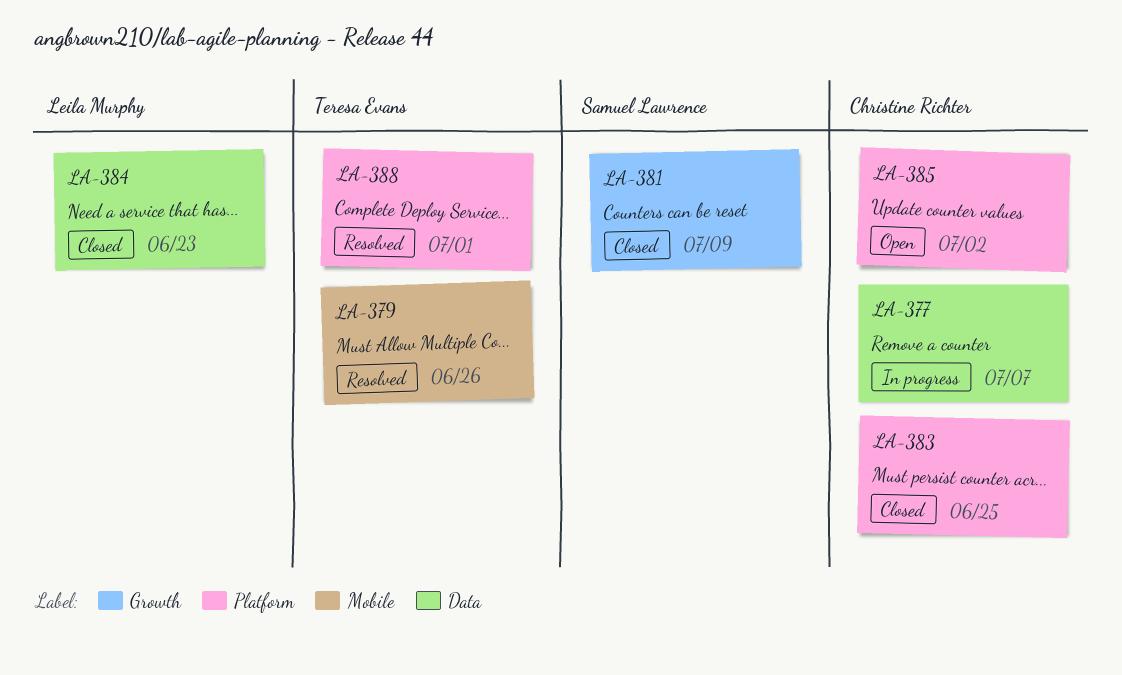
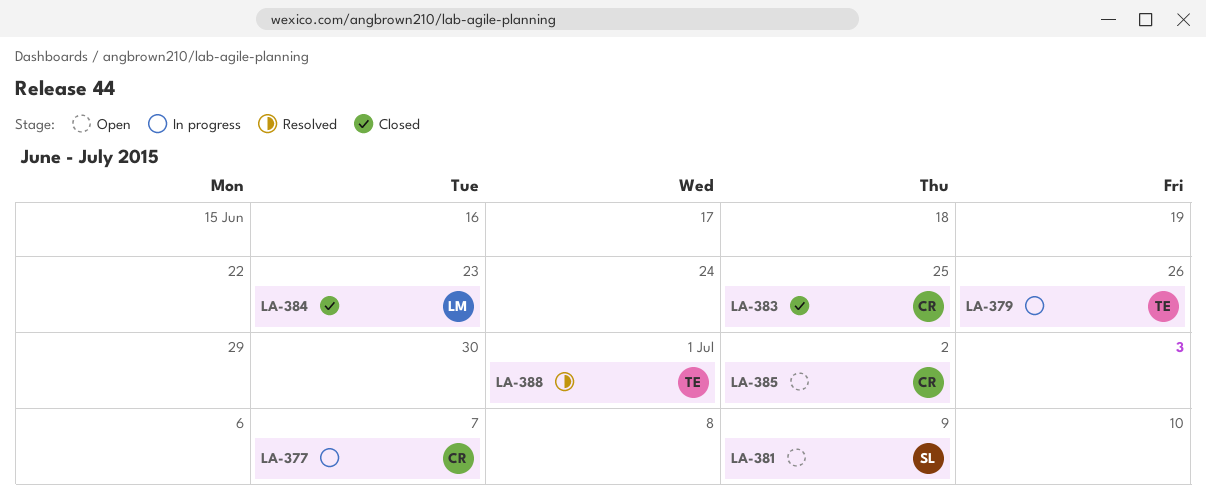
LA-379, status: Resolved -> In progress
LA-381, status: Closed -> Open

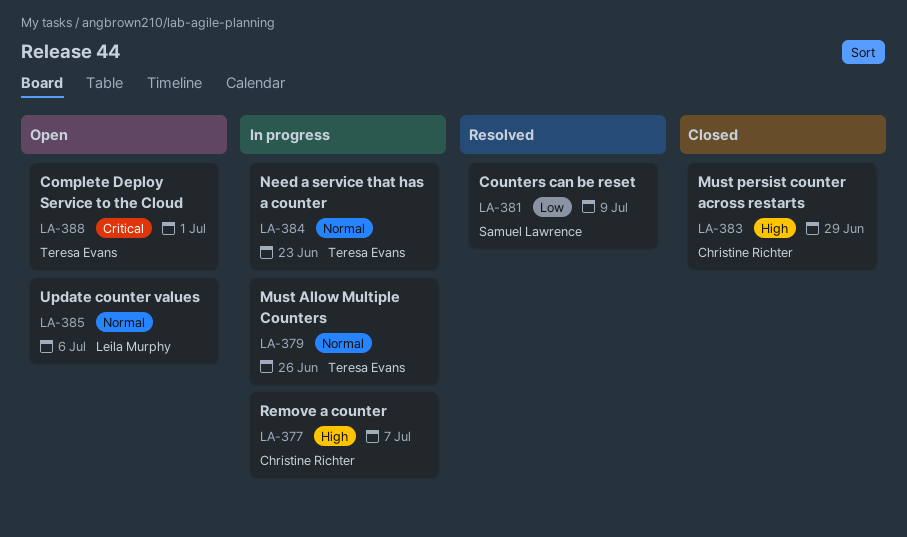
LA-381, status: Open -> Resolved
LA-383, due: Jun 25 -> Jun 29
LA-384, status: Closed -> In progress
LA-384, owner: Leila Murphy -> Teresa Evans
LA-385, owner: Christine Richter -> Leila Murphy
LA-385, due: Jul 2 -> Jul 6
LA-388, status: Resolved -> Open

